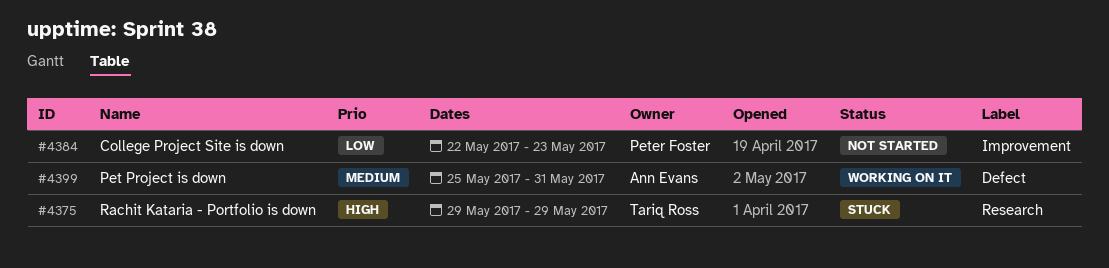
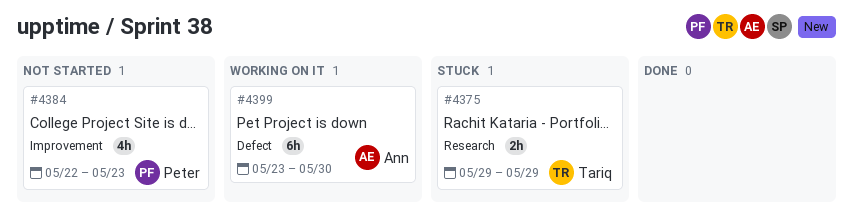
#4399, start: May 25 -> May 23
#4399, due: May 31 -> May 30

